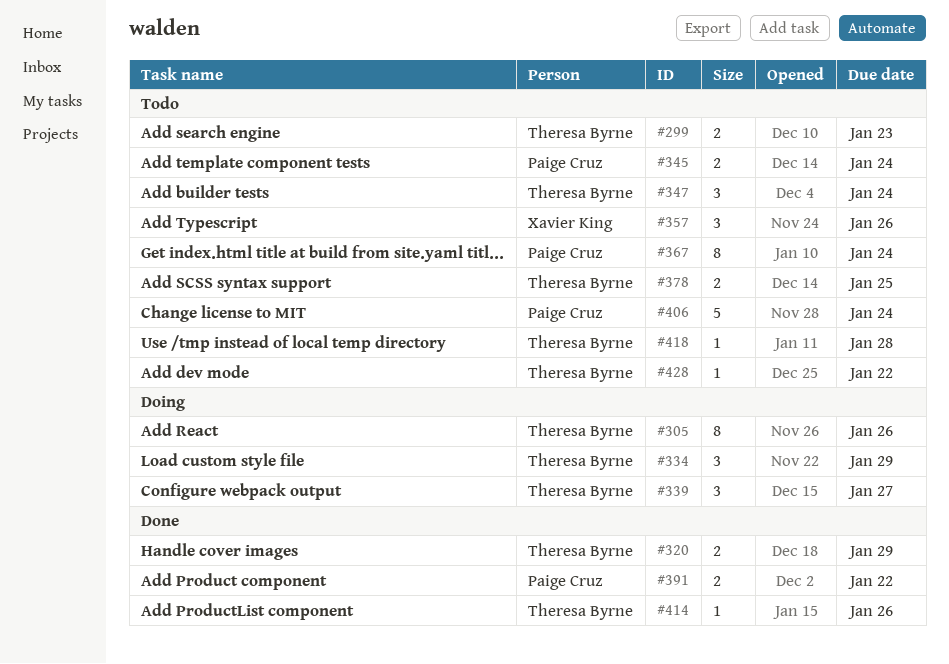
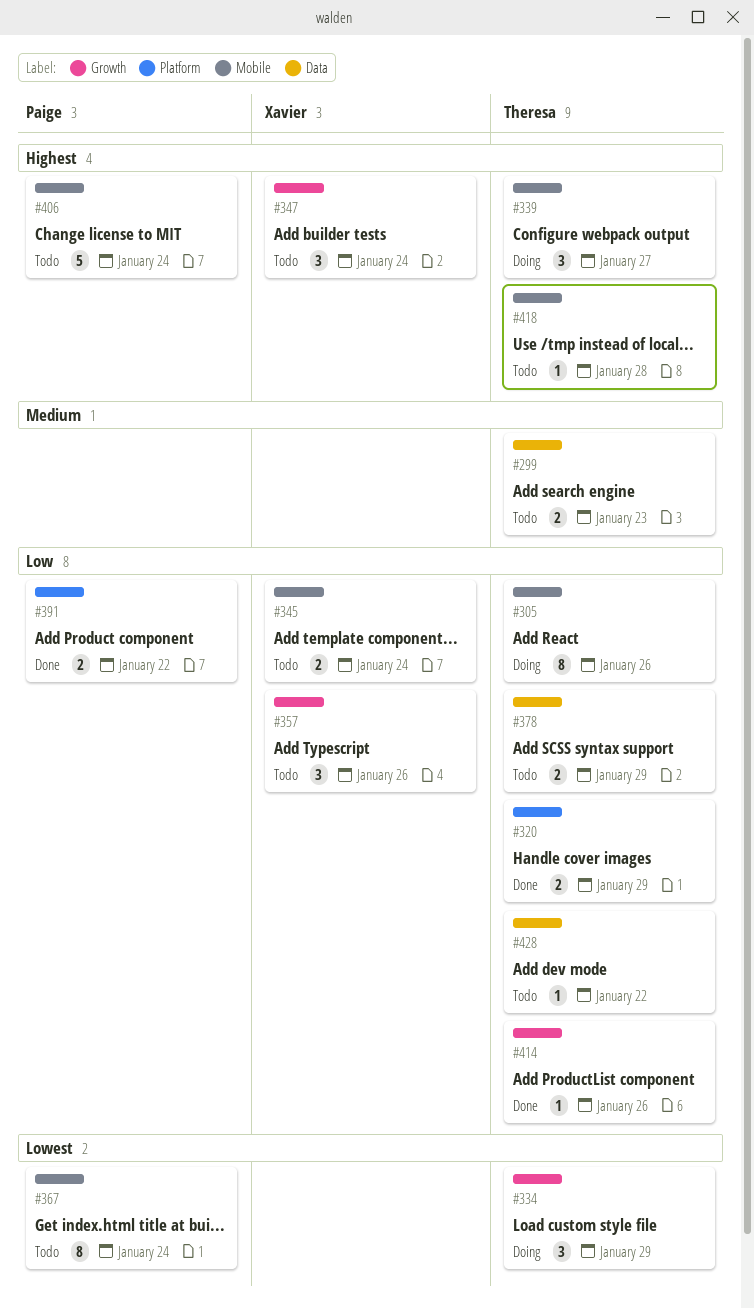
#345, owner: Paige Cruz -> Xavier King
#347, owner: Theresa Byrne -> Xavier King
#378, due: Jan 25 -> Jan 29

